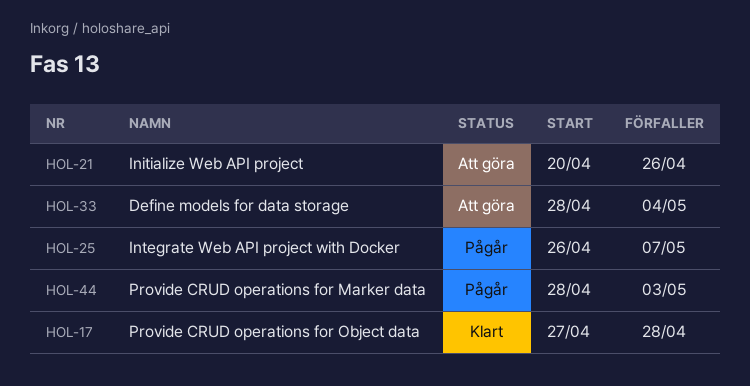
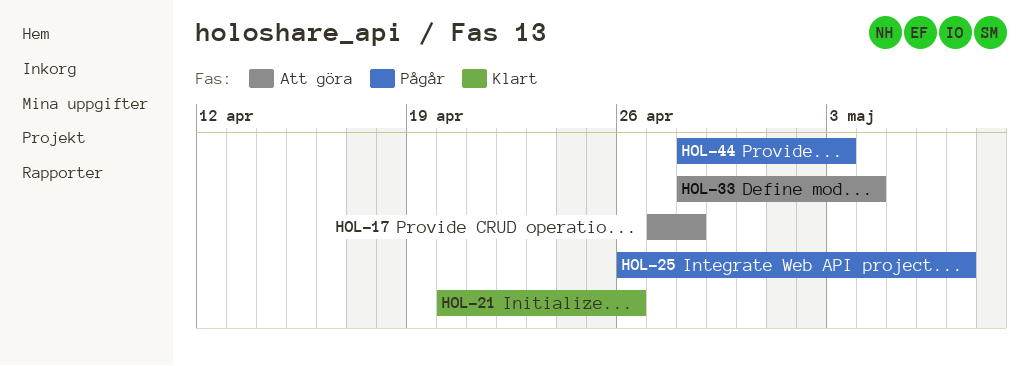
HOL-17, status: Klart -> Att göra
HOL-21, status: Att göra -> Klart

